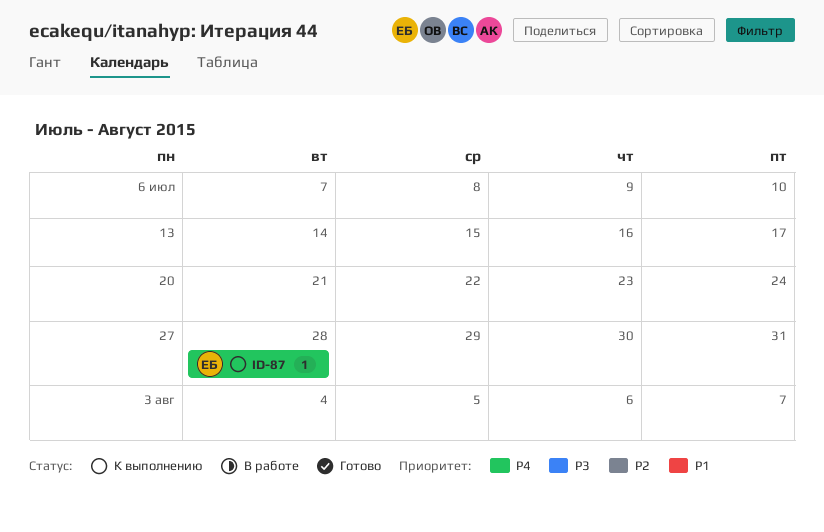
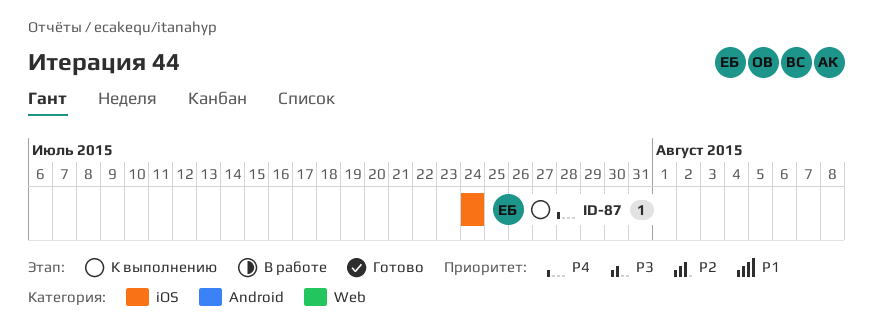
ID-87, start: Jul 28 -> Jul 24
ID-87, due: Jul 28 -> Jul 24

